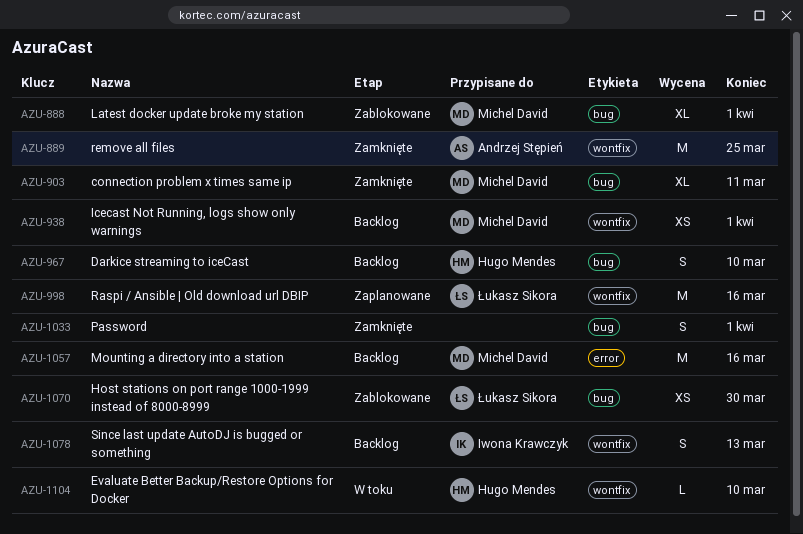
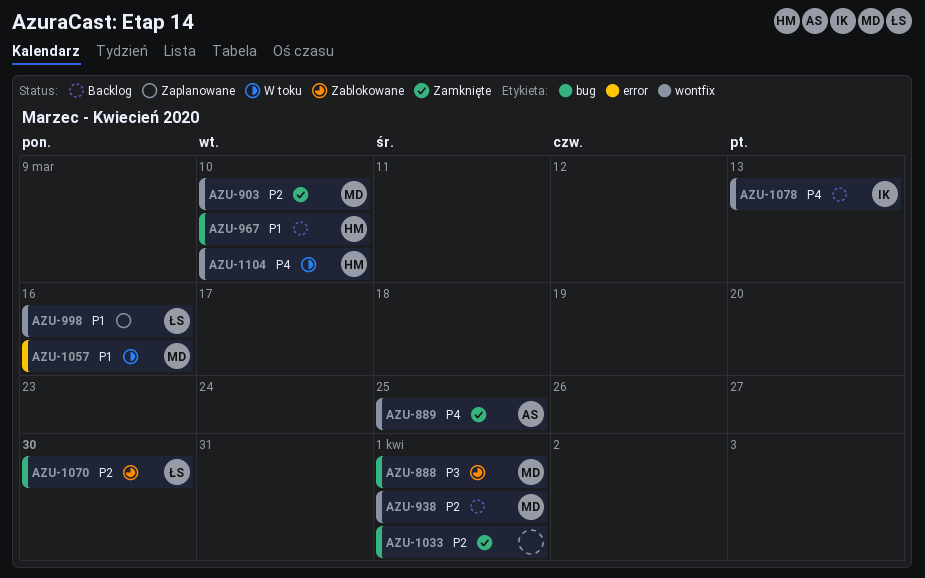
AZU-903, label: bug -> wontfix
AZU-903, due: Mar 11 -> Mar 10
AZU-1057, status: Backlog -> W toku

